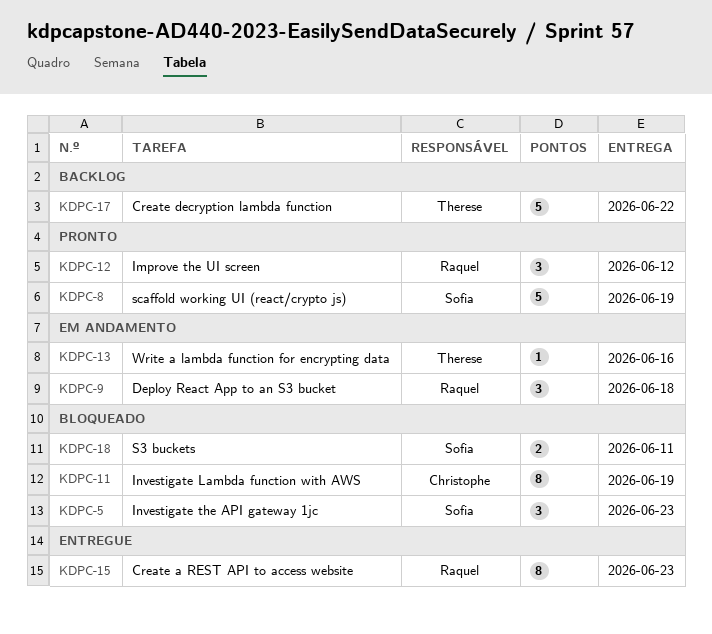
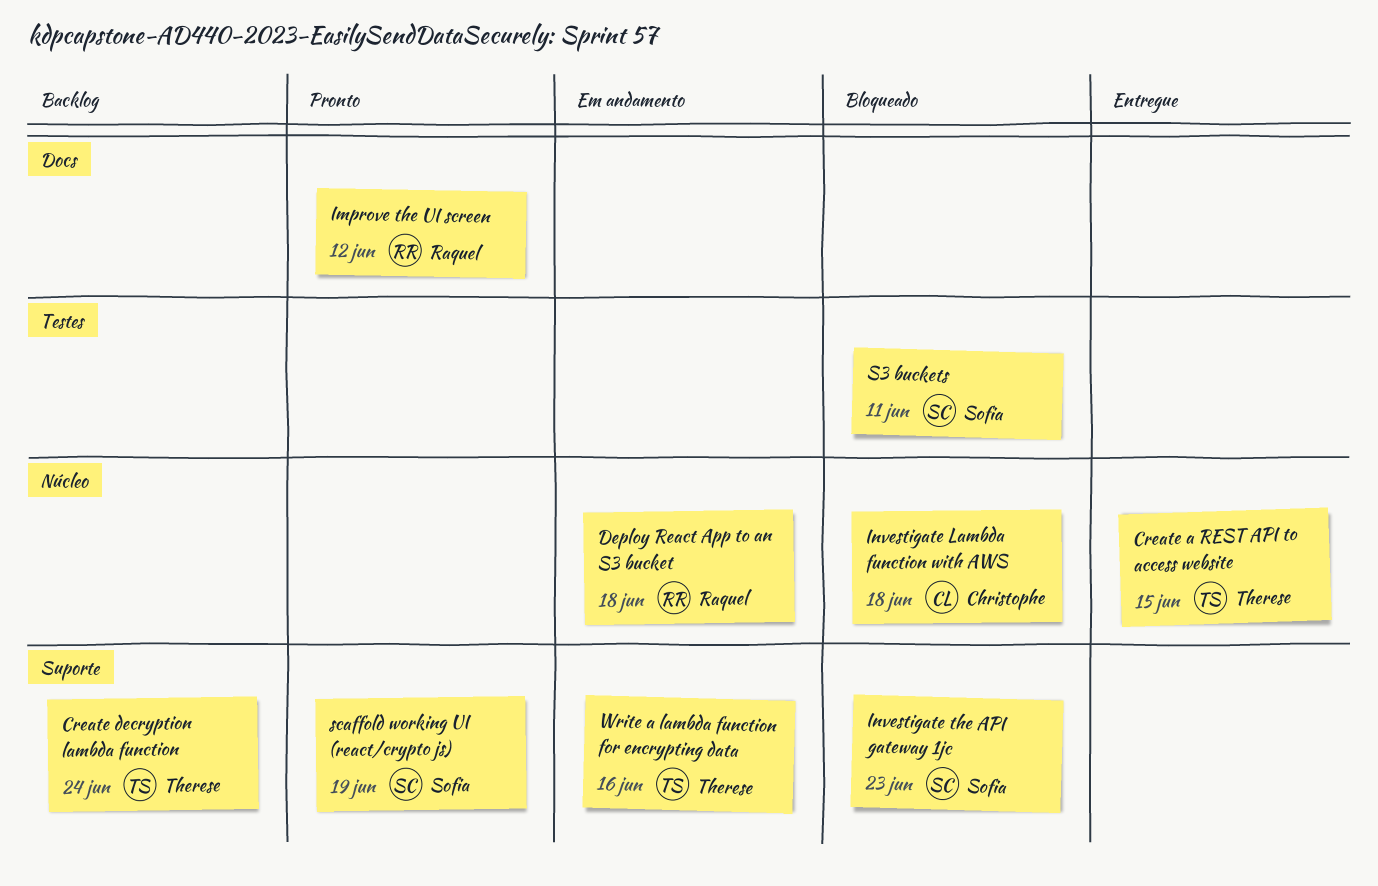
Create a REST API to access website, owner: Raquel -> Therese
Create a REST API to access website, due: Jun 23 -> Jun 15
Create decryption lambda function, due: Jun 22 -> Jun 24
Investigate Lambda function with AWS, due: Jun 19 -> Jun 18

